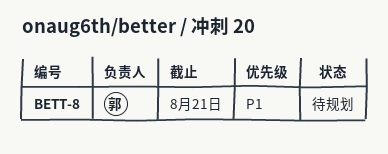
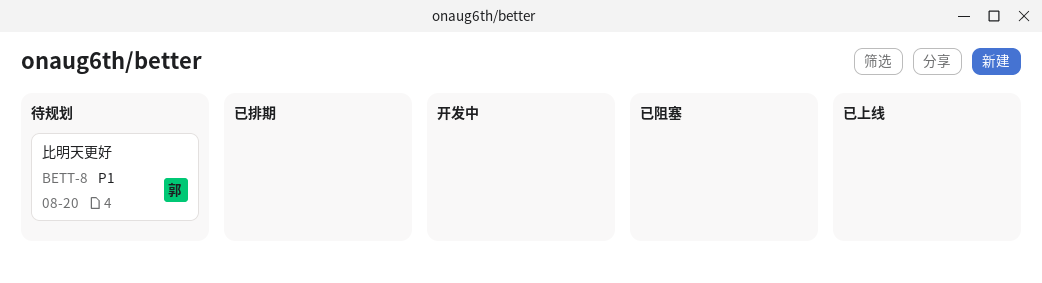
BETT-8, due: Aug 21 -> Aug 20

